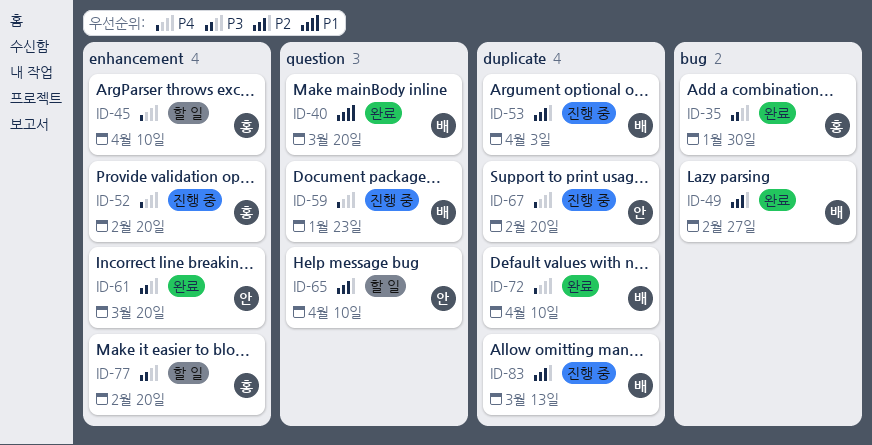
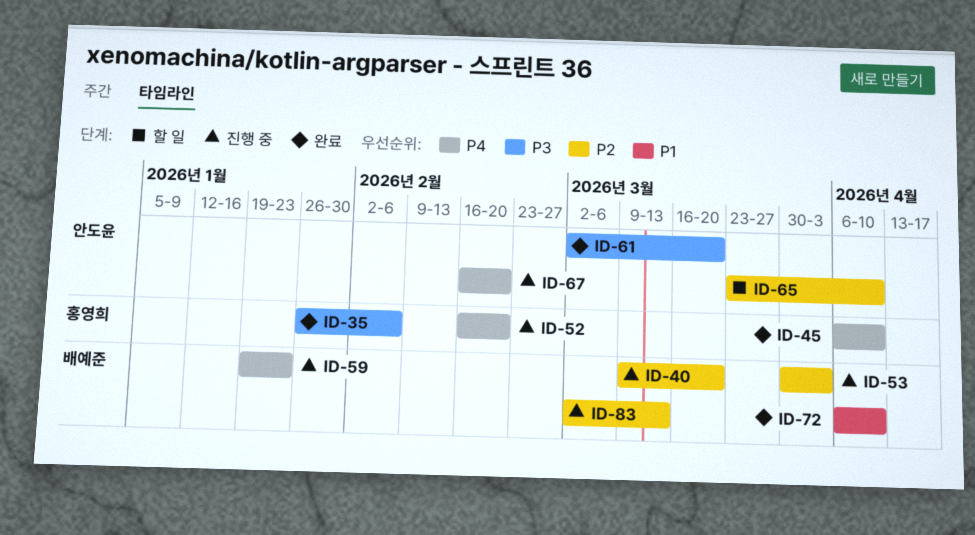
ID-35, due: Jan 30 -> Feb 6
ID-40, status: 완료 -> 진행 중
ID-40, priority: P1 -> P2
ID-45, status: 할 일 -> 완료
ID-49: present -> none
ID-72, priority: P4 -> P1
ID-77: present -> none

